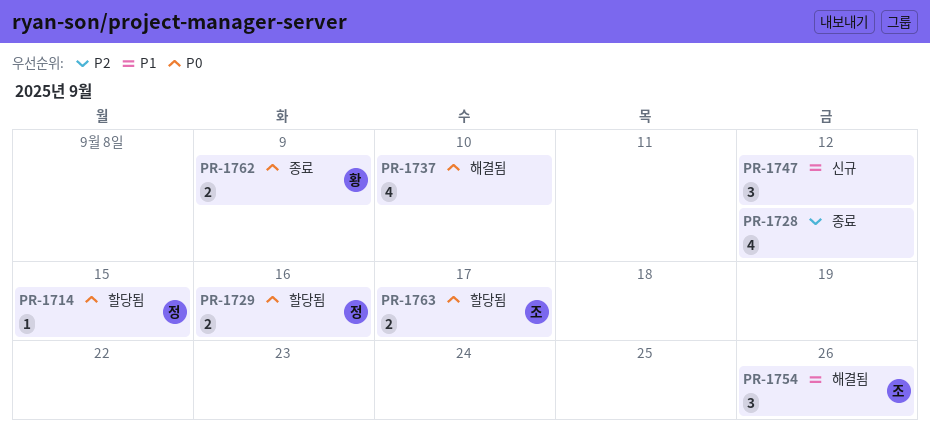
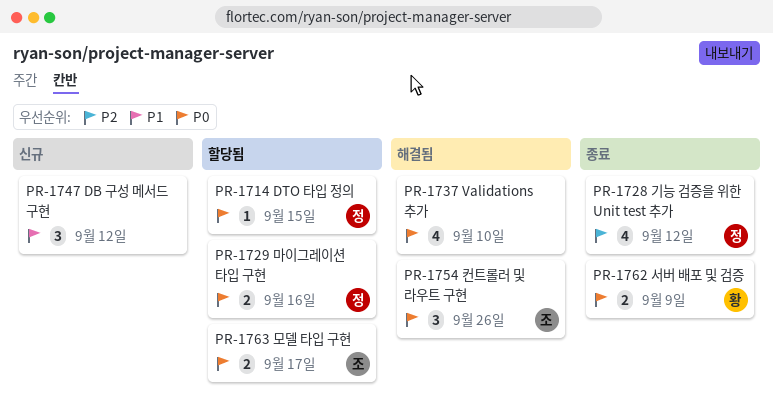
PR-1728, owner: none -> 정
PR-1754, priority: P1 -> P0

